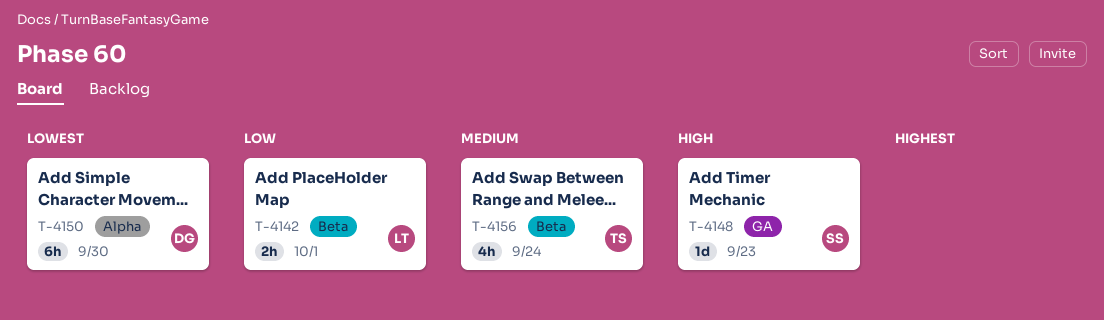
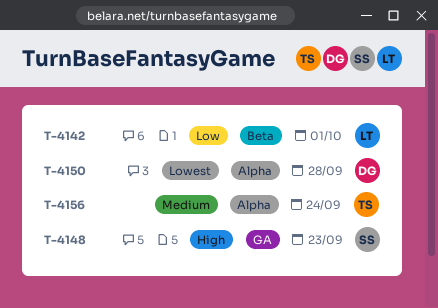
T-4150, due: Sep 30 -> Sep 28
T-4156, label: Beta -> Alpha

